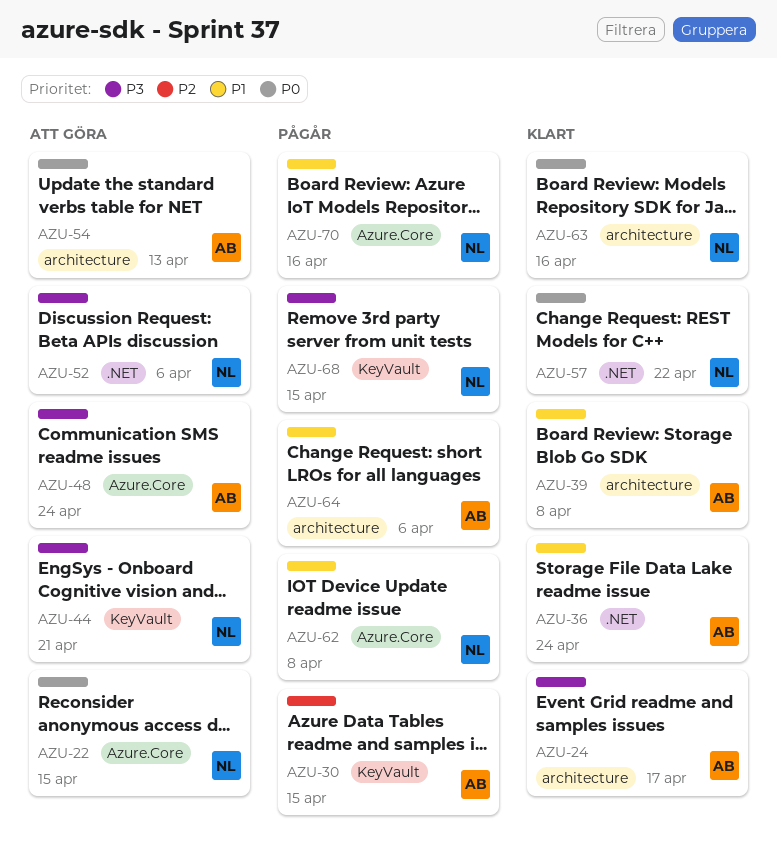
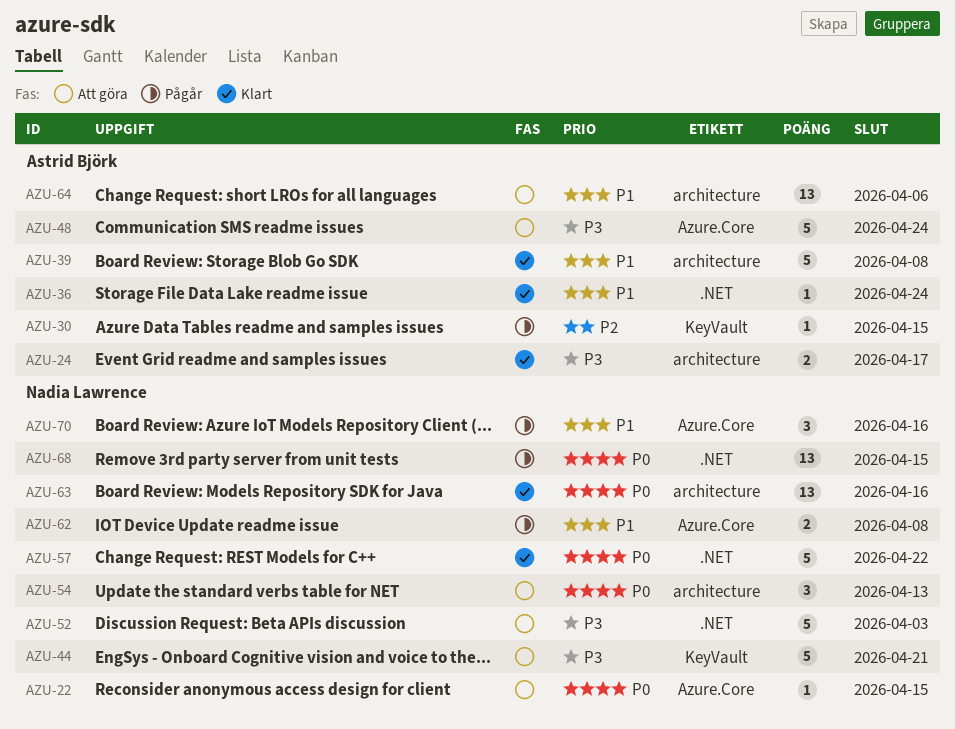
AZU-52, due: Apr 6 -> Apr 3
AZU-54, owner: Astrid Björk -> Nadia Lawrence
AZU-64, status: Pågår -> Att göra
AZU-68, priority: P3 -> P0
AZU-68, label: KeyVault -> .NET

